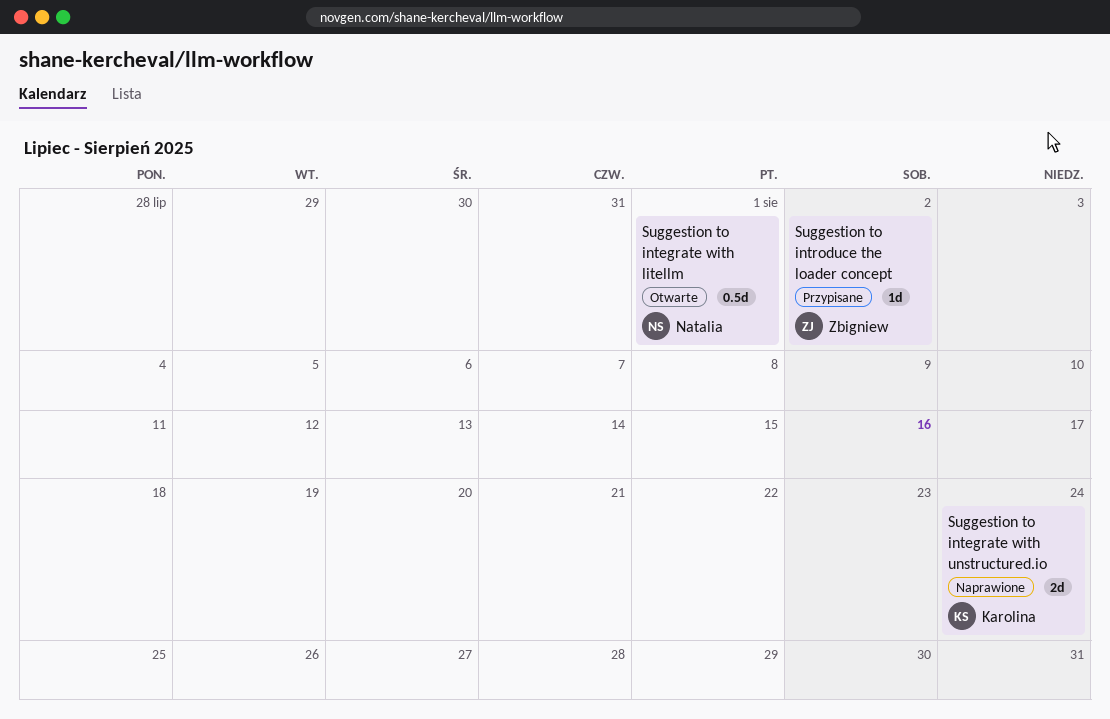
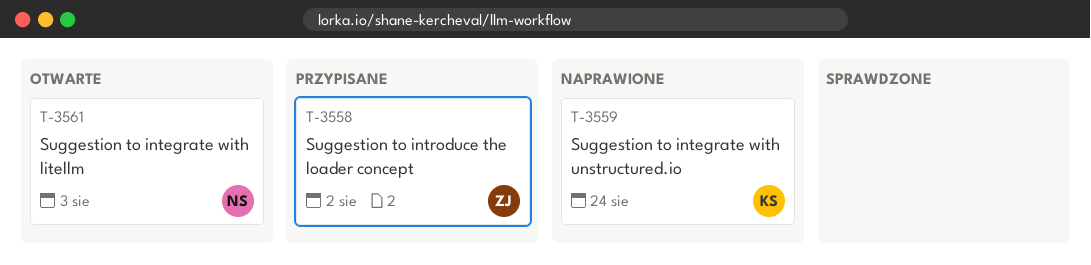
Suggestion to integrate with litellm, due: Aug 1 -> Aug 3

